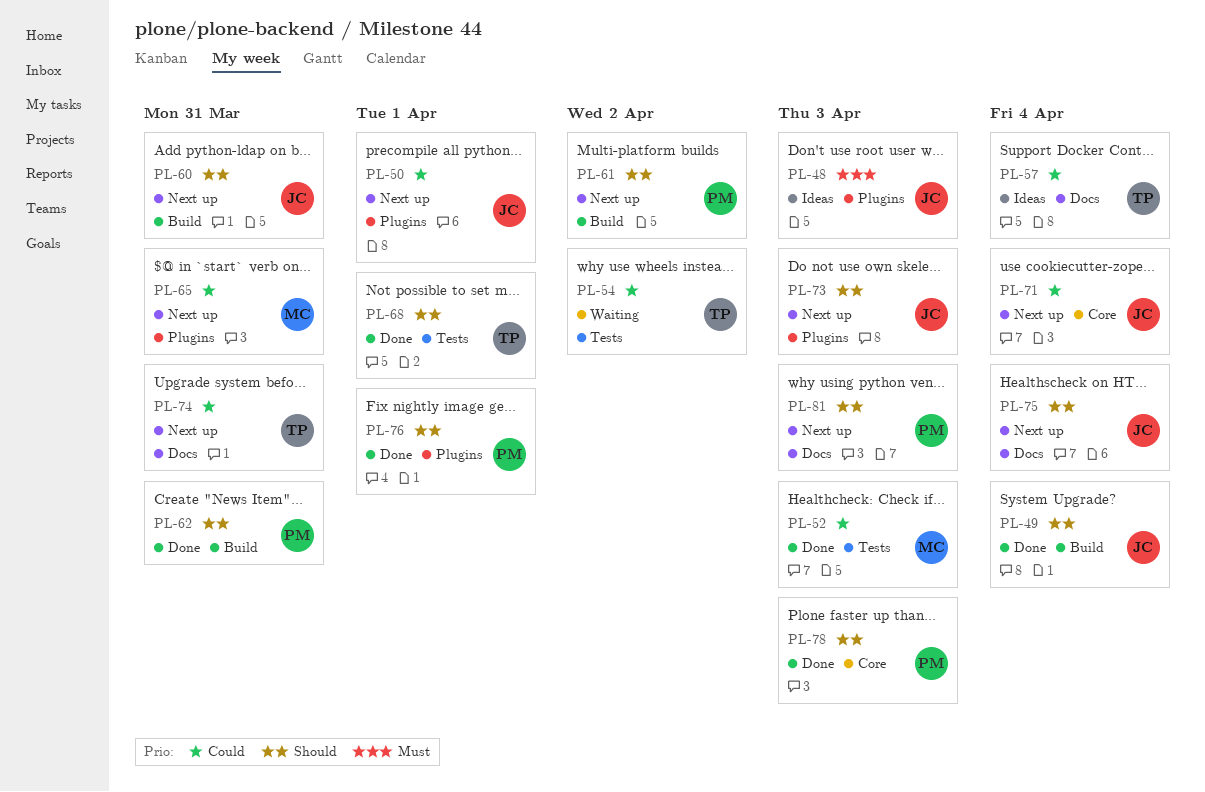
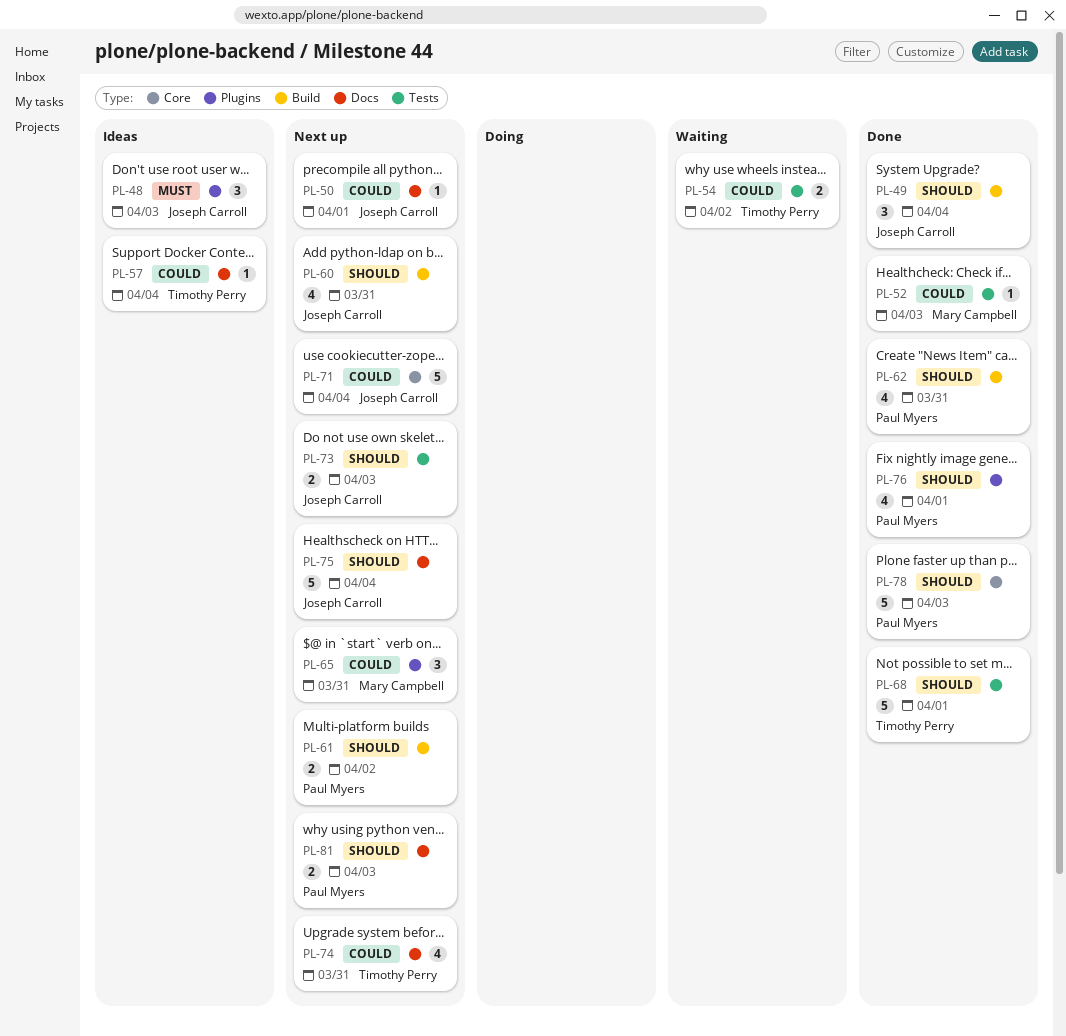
PL-50, label: Plugins -> Docs
PL-73, label: Plugins -> Tests

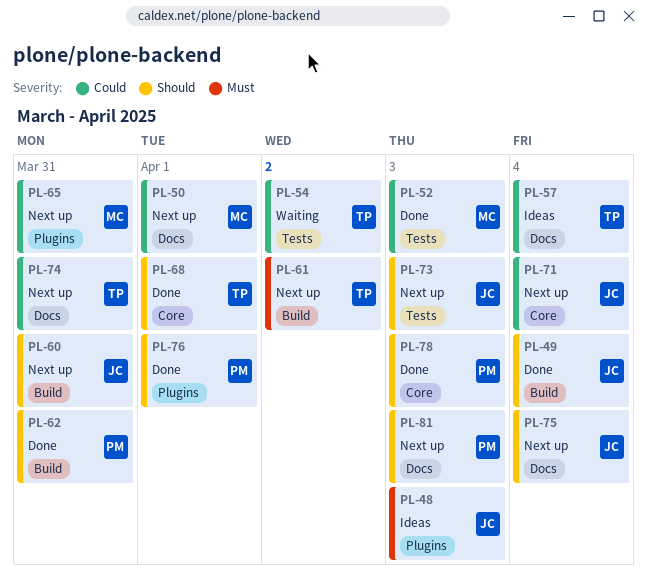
PL-50, owner: Joseph Carroll -> Mary Campbell
PL-61, owner: Paul Myers -> Timothy Perry
PL-61, priority: Should -> Must
PL-68, label: Tests -> Core

